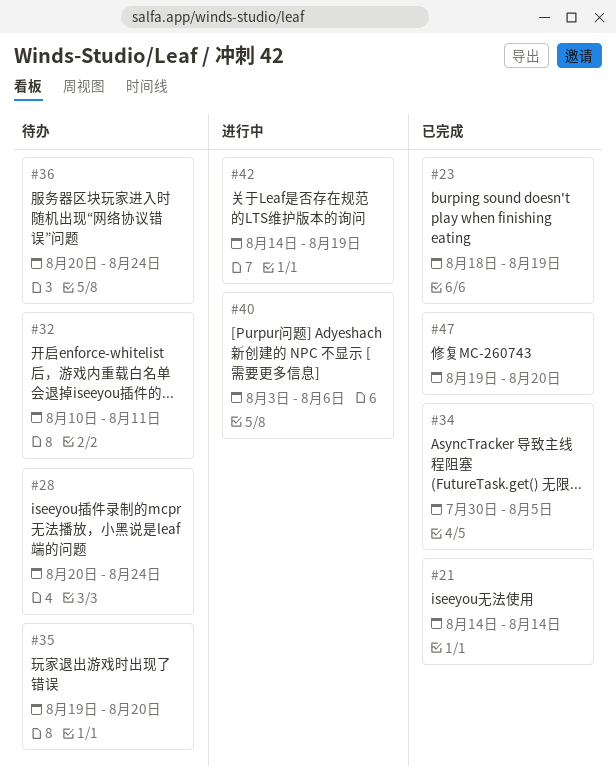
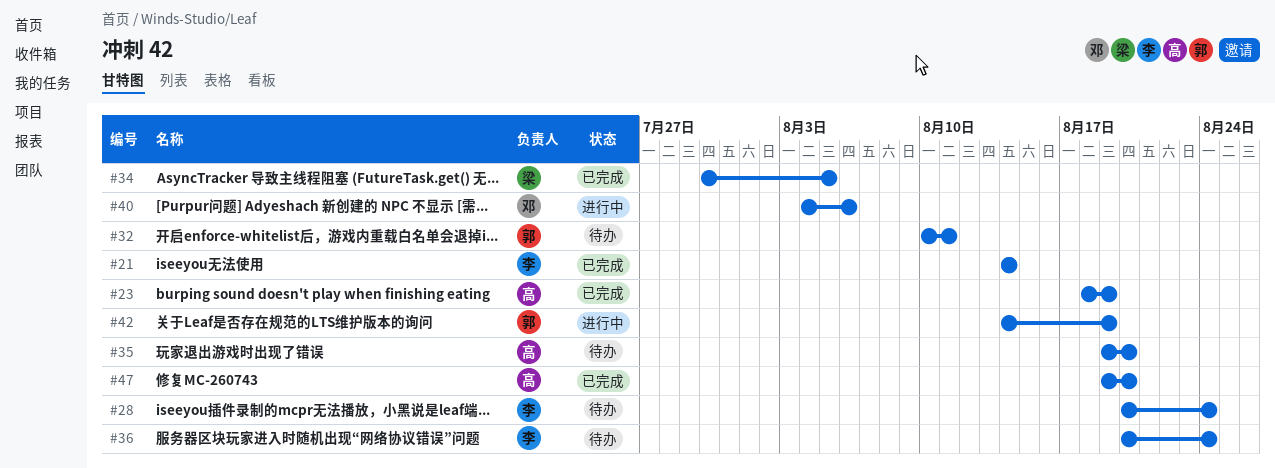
#40, start: Aug 3 -> Aug 4

